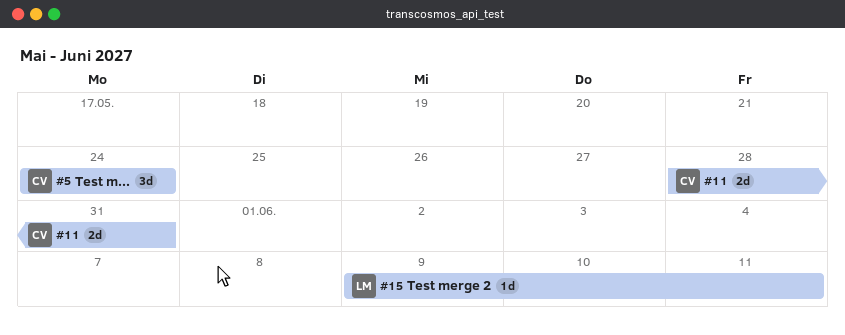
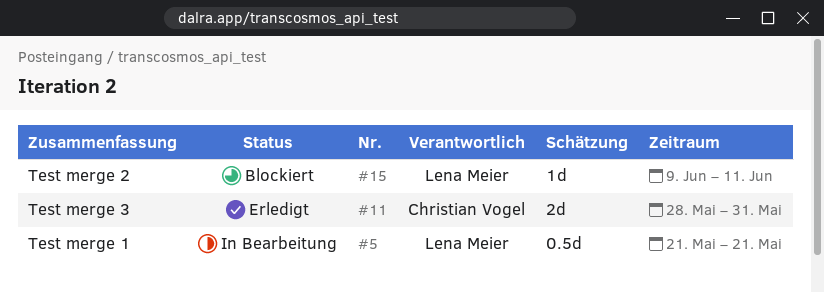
#5, owner: Christian Vogel -> Lena Meier
#5, estimate: 3d -> 0.5d
#5, start: May 24 -> May 21
#5, due: May 24 -> May 21

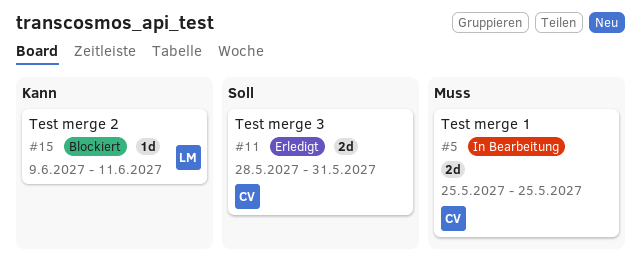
#5, owner: Lena Meier -> Christian Vogel
#5, estimate: 0.5d -> 2d
#5, start: May 21 -> May 25
#5, due: May 21 -> May 25

